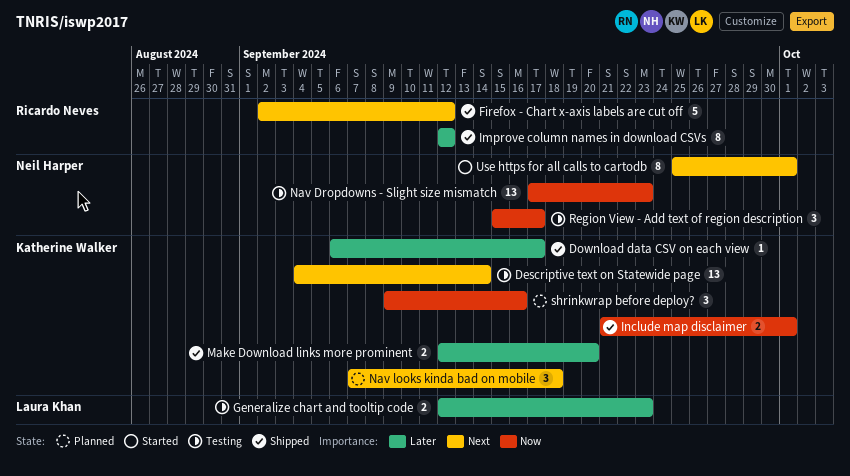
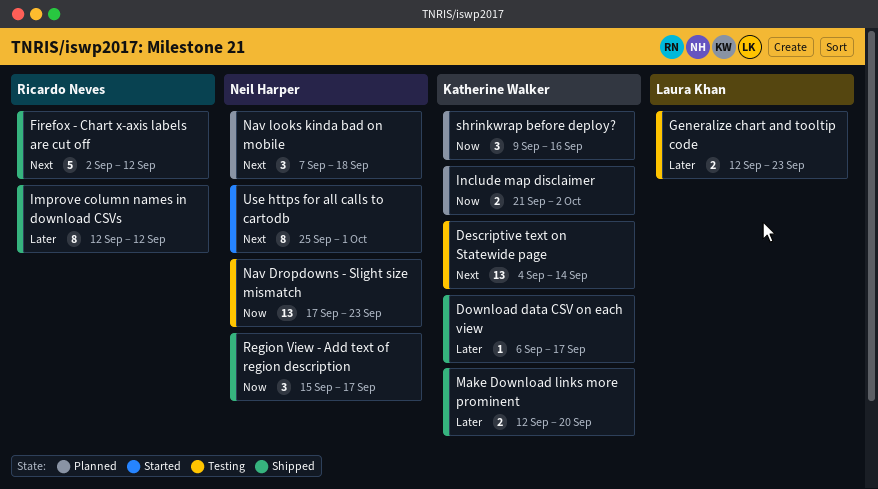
Include map disclaimer, status: Shipped -> Planned
Include map disclaimer, due: Oct 1 -> Oct 2
Nav looks kinda bad on mobile, owner: Katherine Walker -> Neil Harper
Region View - Add text of region description, status: Testing -> Shipped

